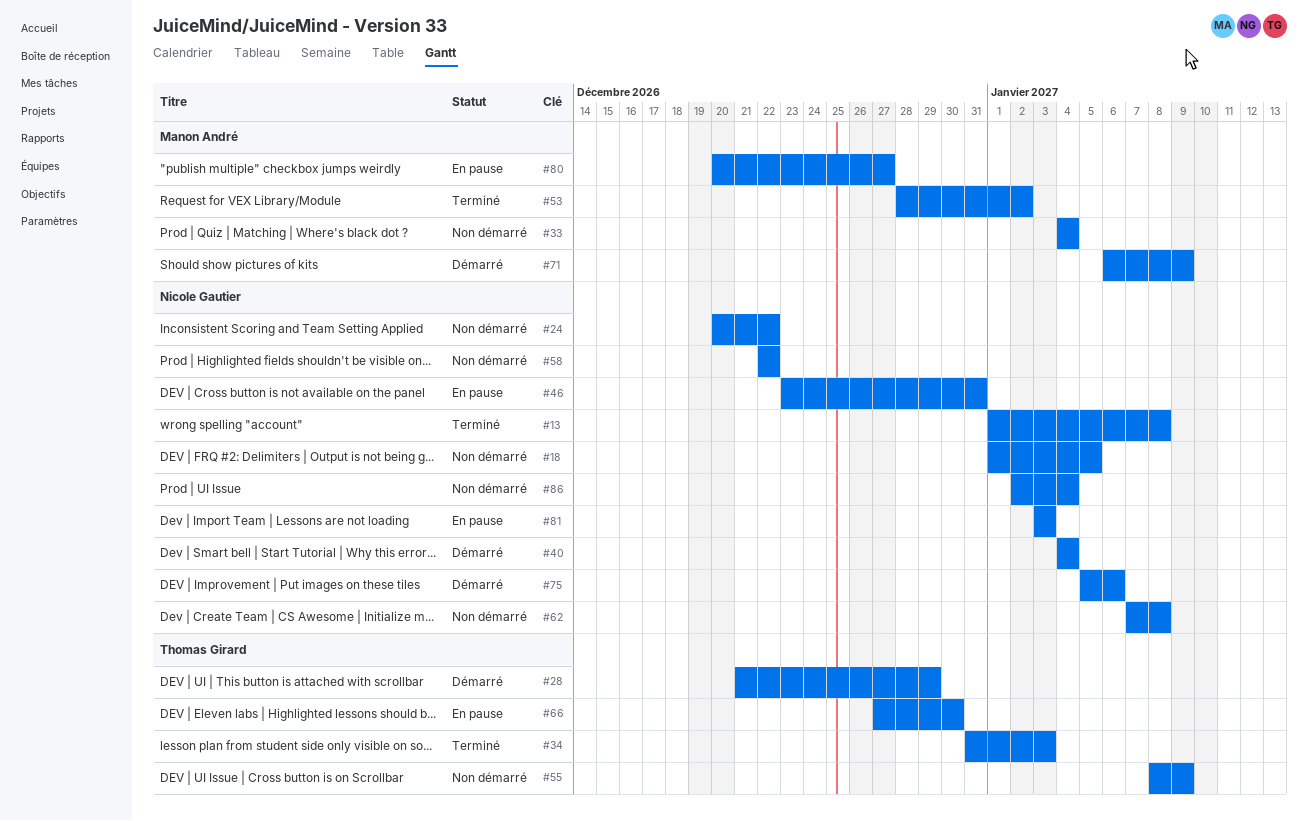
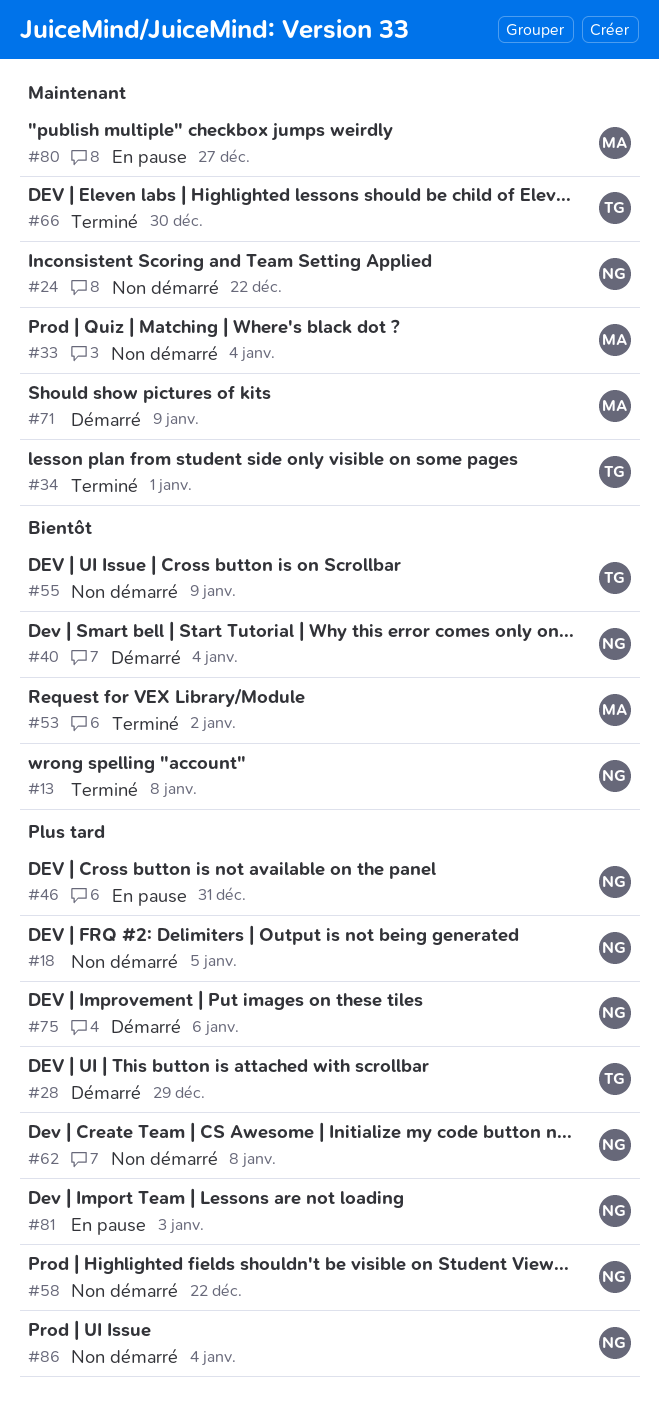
#34, due: Jan 3 -> Jan 1
#66, status: En pause -> Terminé

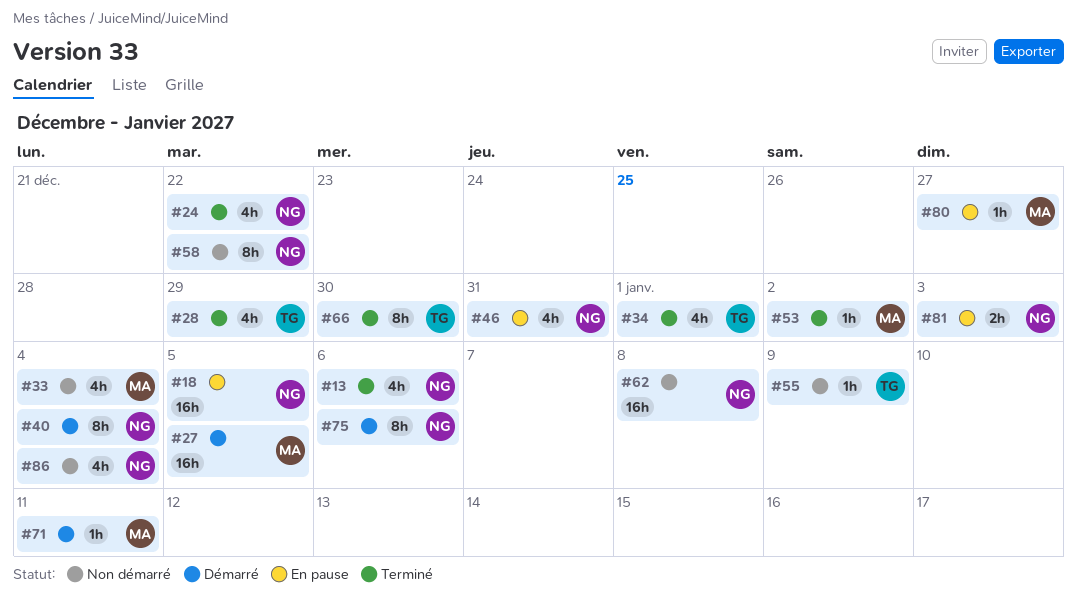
#13, due: Jan 8 -> Jan 6
#18, status: Non démarré -> En pause
#24, status: Non démarré -> Terminé
#27: none -> present
#28, status: Démarré -> Terminé
#71, due: Jan 9 -> Jan 11

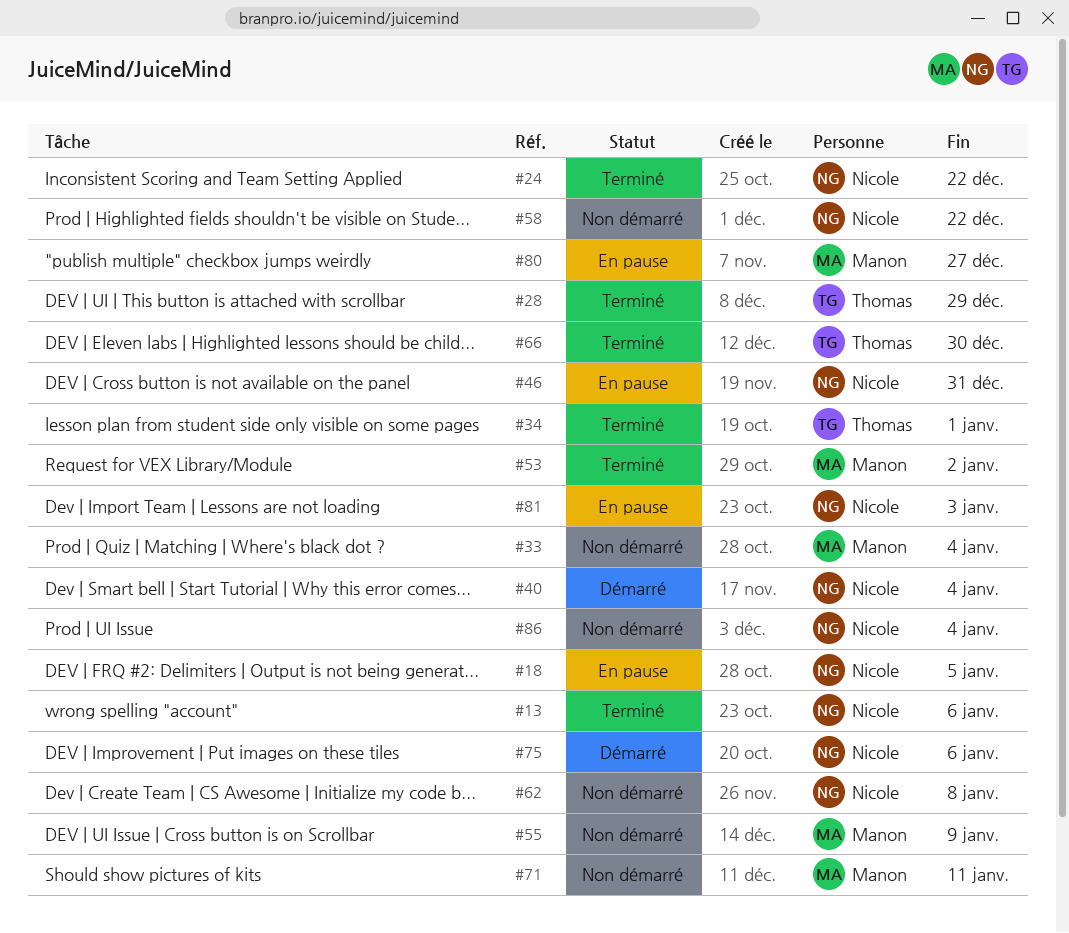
#27: present -> none
#55, owner: Thomas -> Manon
#71, status: Démarré -> Non démarré

